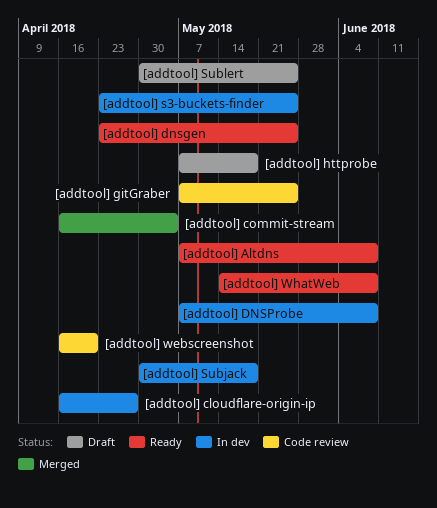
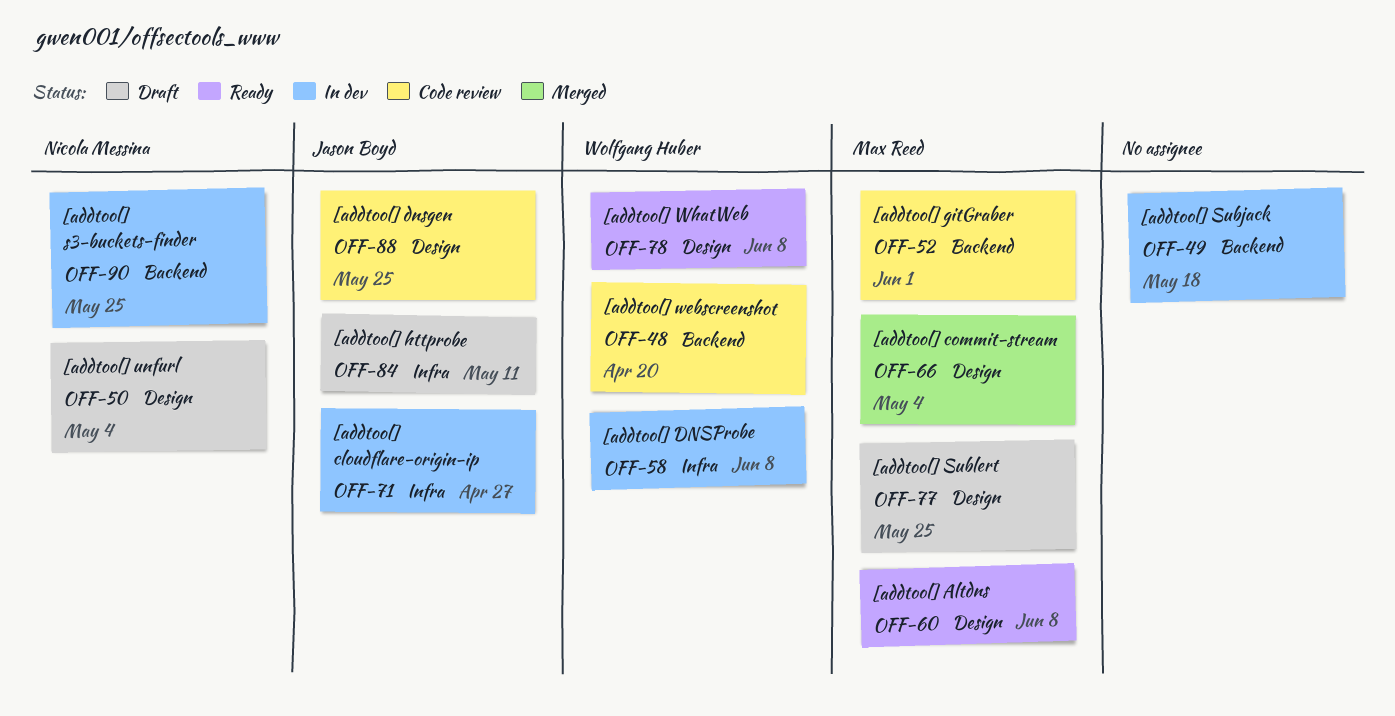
[addtool] dnsgen, status: Ready -> Code review
[addtool] gitGraber, due: May 25 -> Jun 1
[addtool] httprobe, due: May 18 -> May 11
[addtool] unfurl: none -> present

